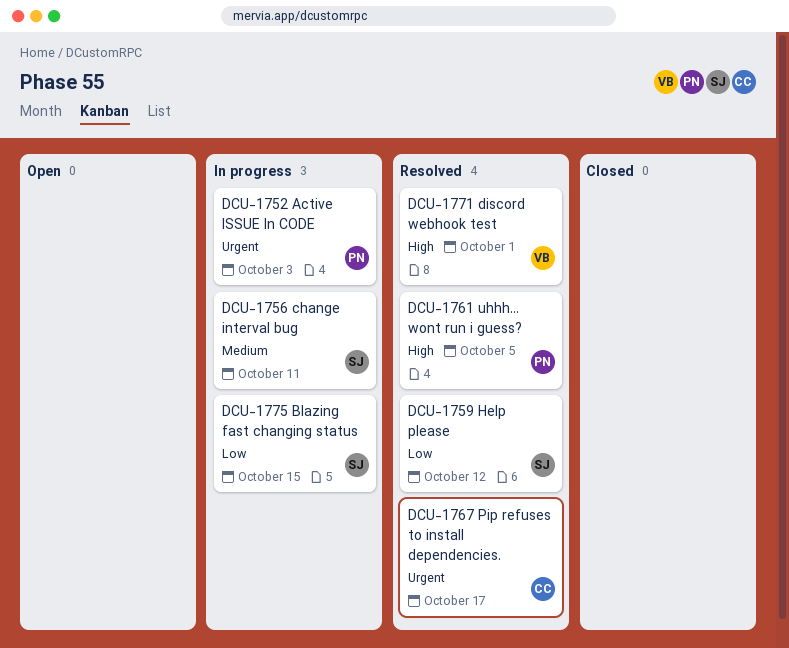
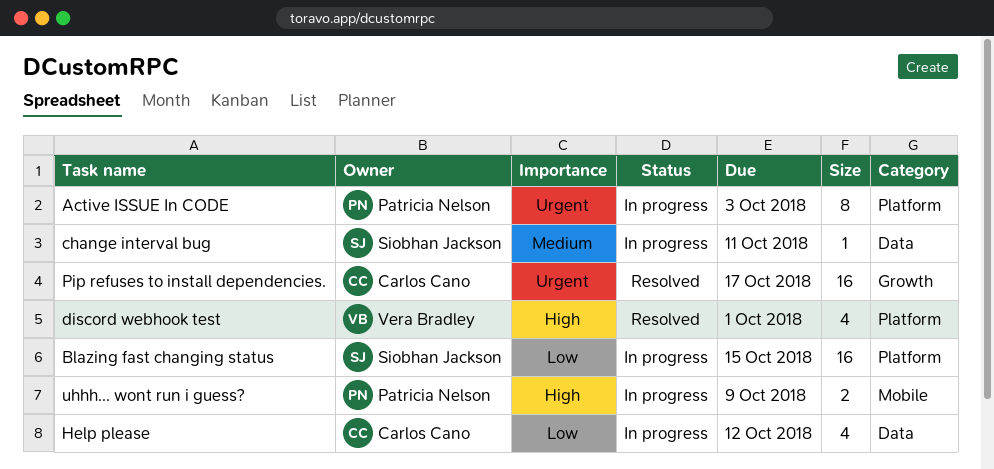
Help please, status: Resolved -> In progress
Help please, owner: Siobhan Jackson -> Carlos Cano
uhhh... wont run i guess?, status: Resolved -> In progress
uhhh... wont run i guess?, due: Oct 5 -> Oct 9

